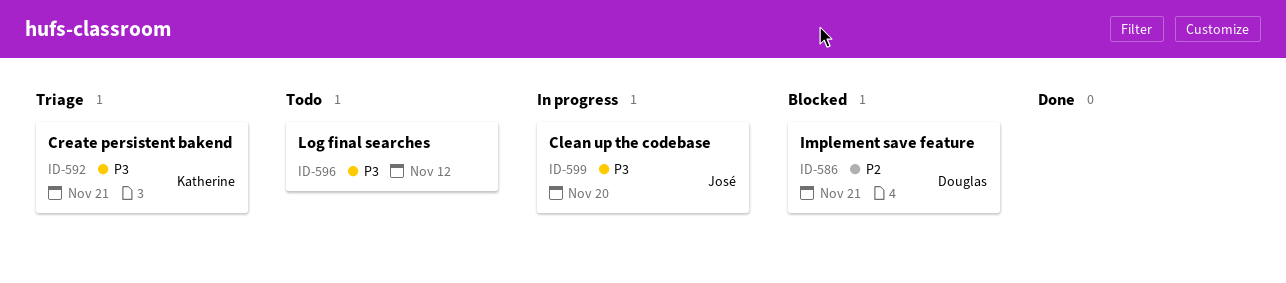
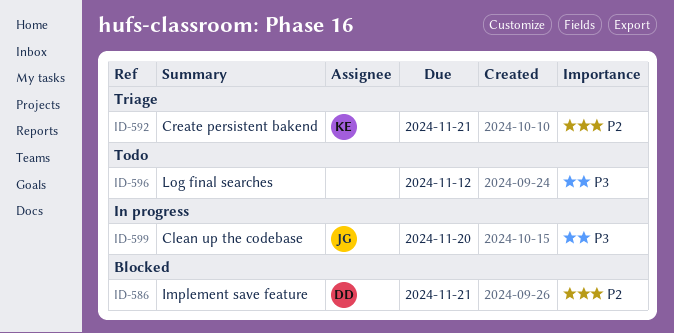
ID-592, priority: P3 -> P2

